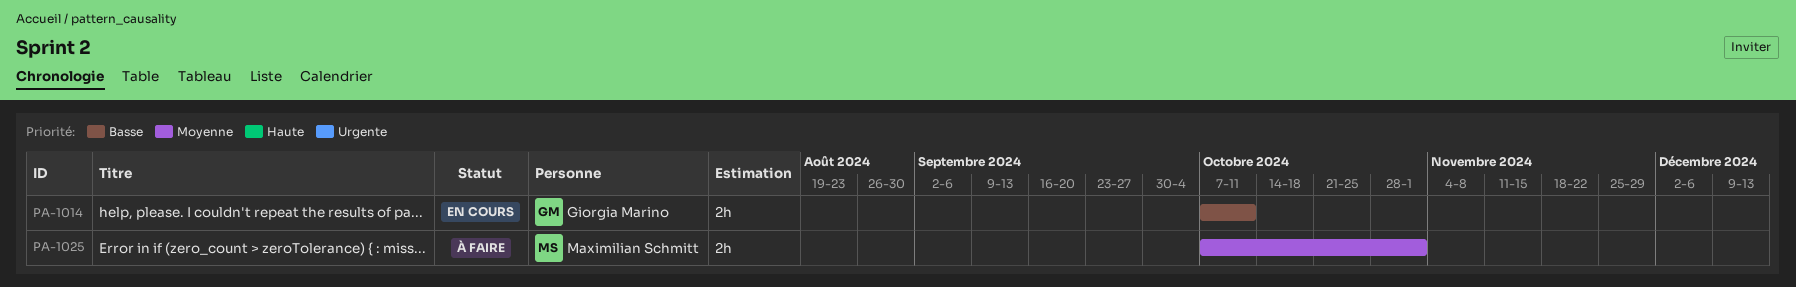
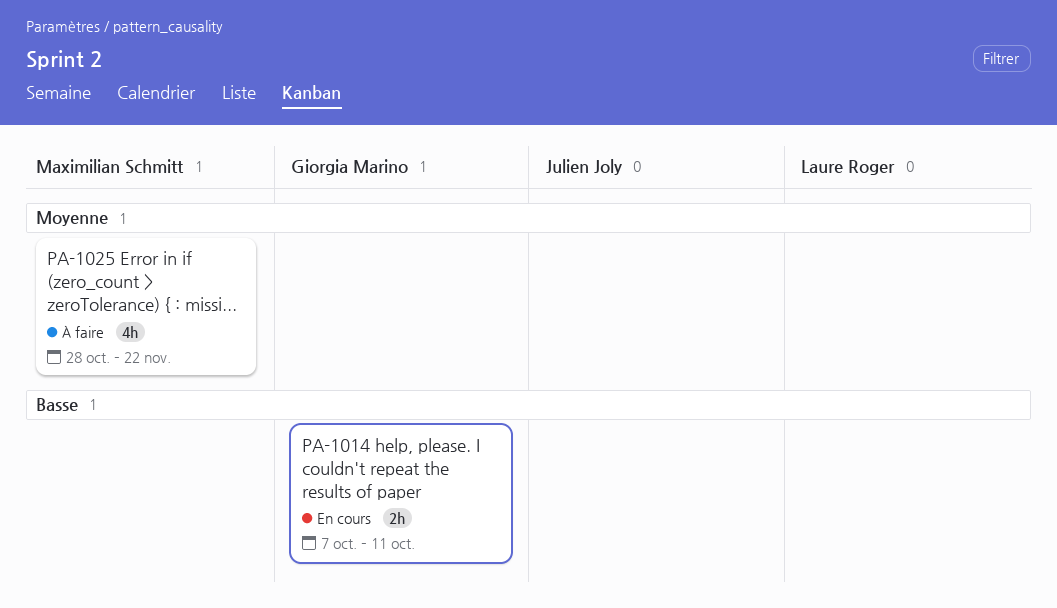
PA-1025, estimate: 2h -> 4h
PA-1025, start: Oct 7 -> Oct 28
PA-1025, due: Nov 1 -> Nov 22

